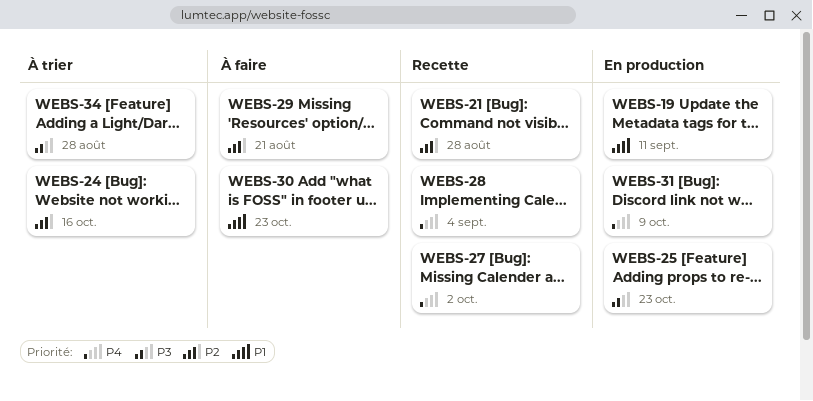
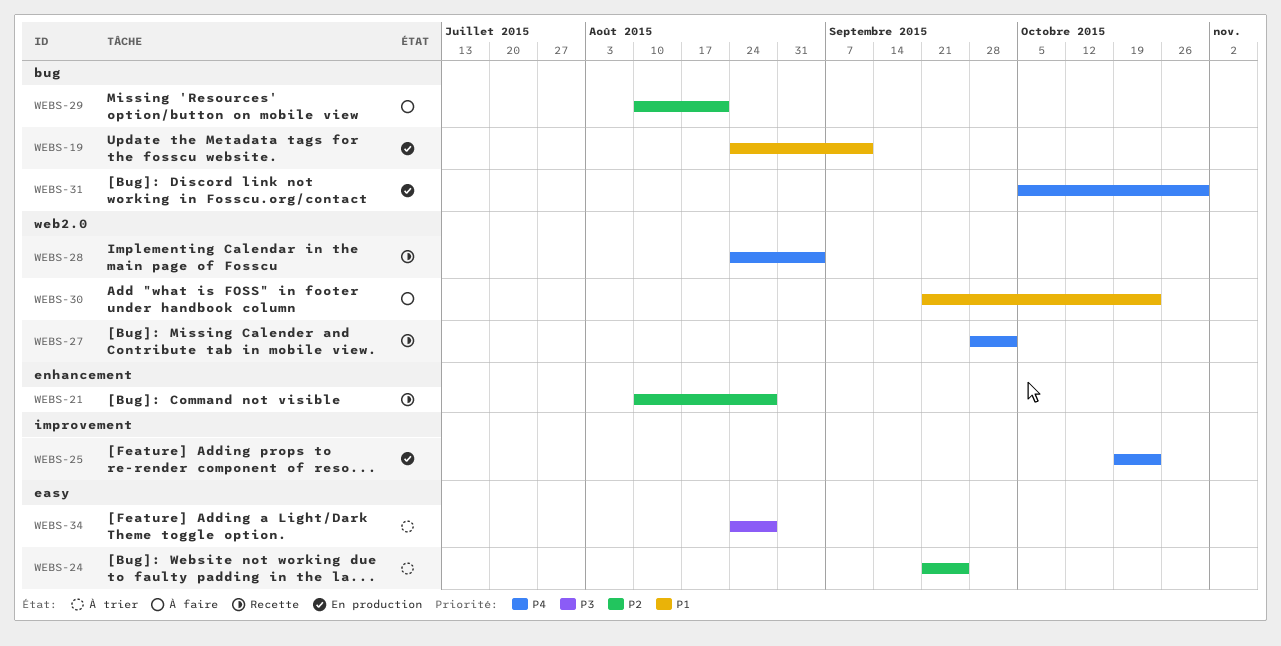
WEBS-24, due: Oct 16 -> Sep 25
WEBS-25, priority: P3 -> P4
WEBS-31, due: Oct 9 -> Oct 30

